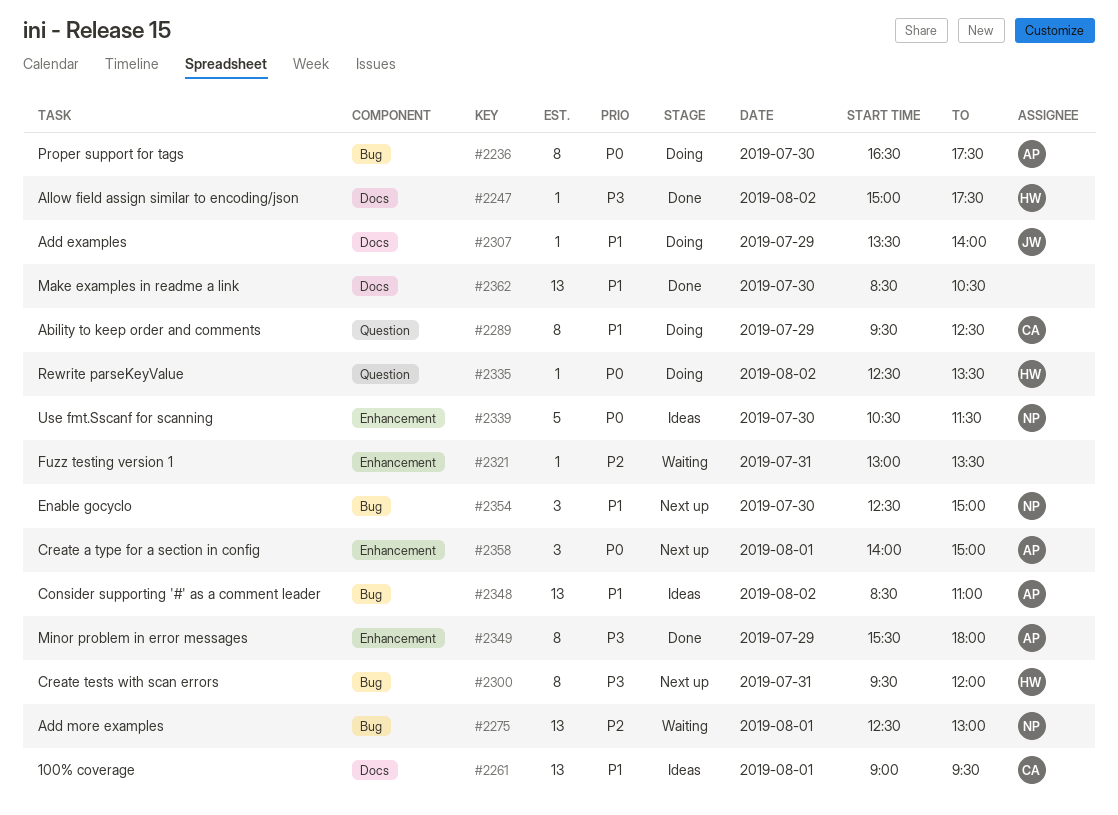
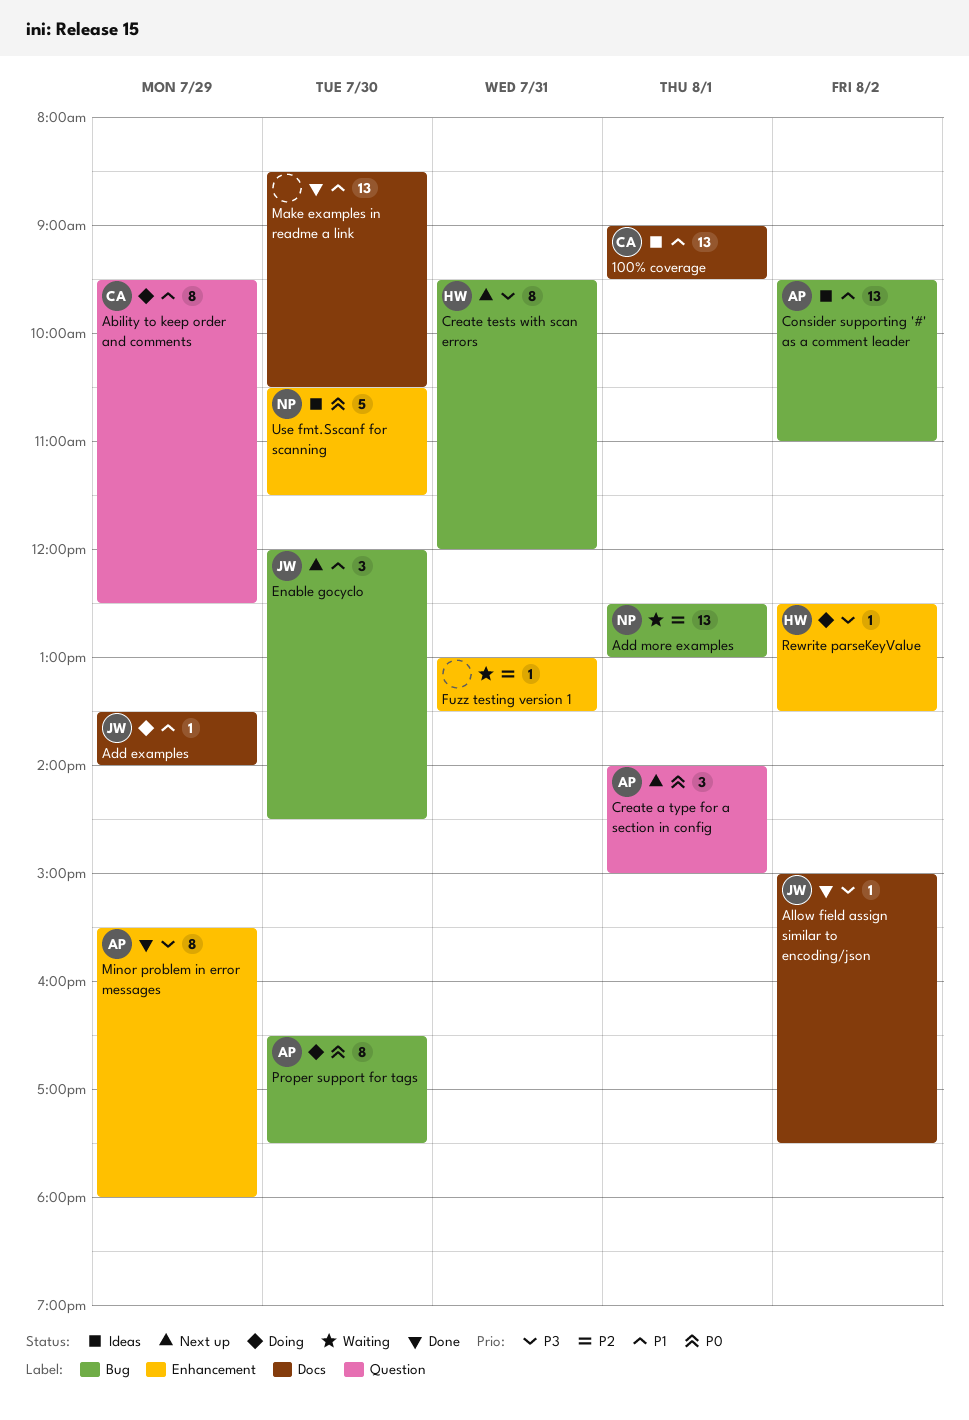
Allow field assign similar to encoding/json, owner: HW -> JW
Consider supporting '#' as a comment leader, begins: 08:30 -> 09:30
Create a type for a section in config, label: Enhancement -> Question
Enable gocyclo, owner: NP -> JW
Enable gocyclo, begins: 12:30 -> 12:00
Enable gocyclo, ends: 15:00 -> 14:30
Rewrite parseKeyValue, priority: P0 -> P3
Rewrite parseKeyValue, label: Question -> Enhancement

